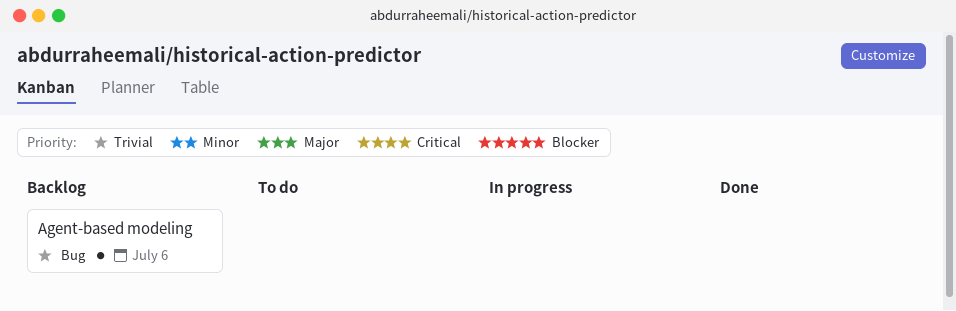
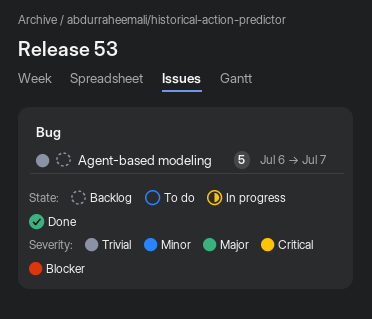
Agent-based modeling, estimate: 1 -> 5
Agent-based modeling, due: Jul 6 -> Jul 7

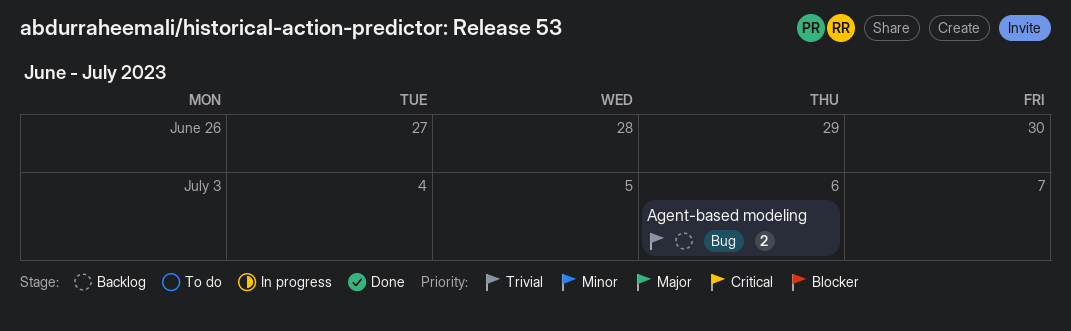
Agent-based modeling, estimate: 5 -> 2
Agent-based modeling, due: Jul 7 -> Jul 6

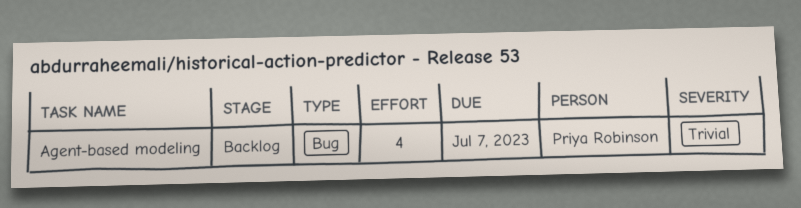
Agent-based modeling, estimate: 2 -> 4
Agent-based modeling, due: Jul 6 -> Jul 7

